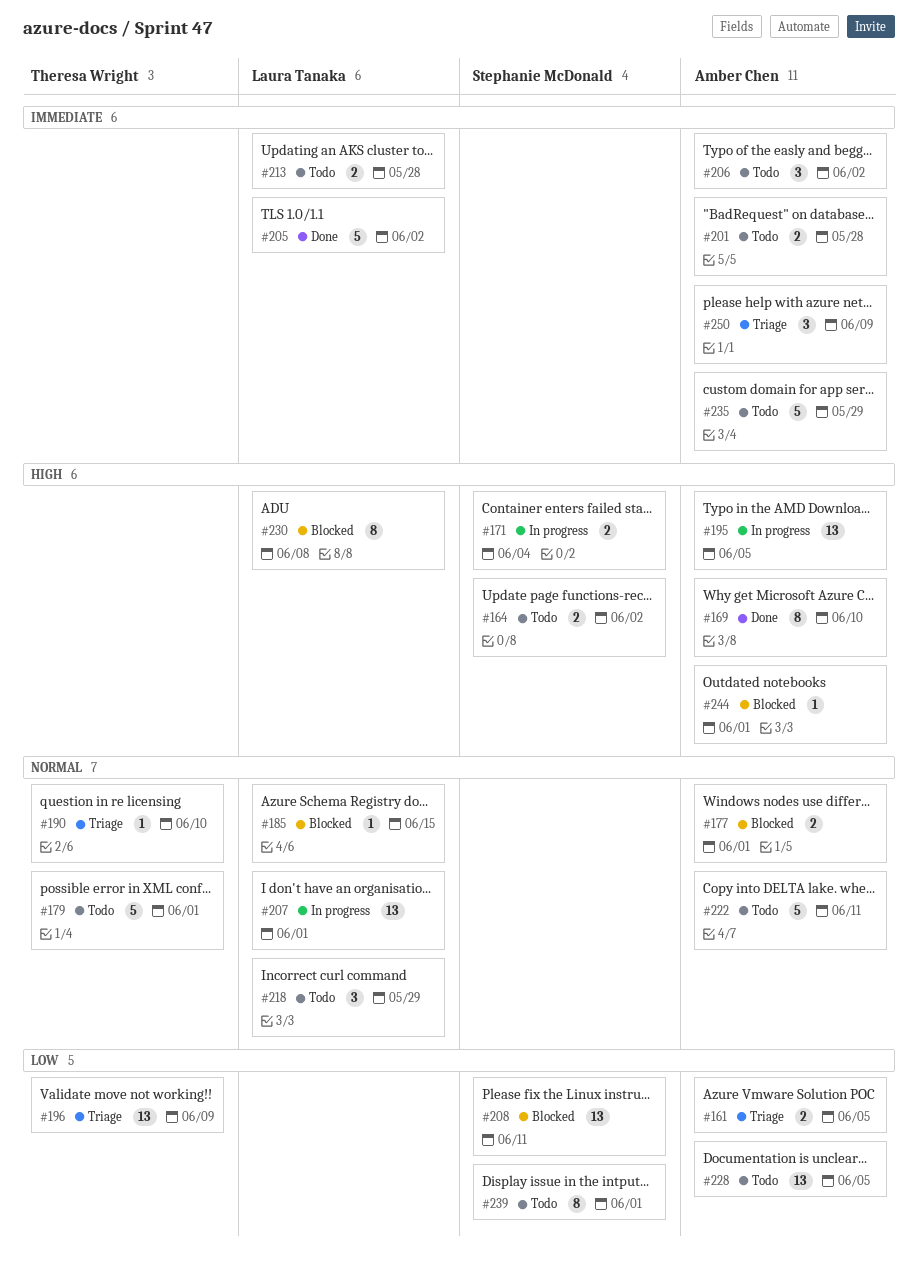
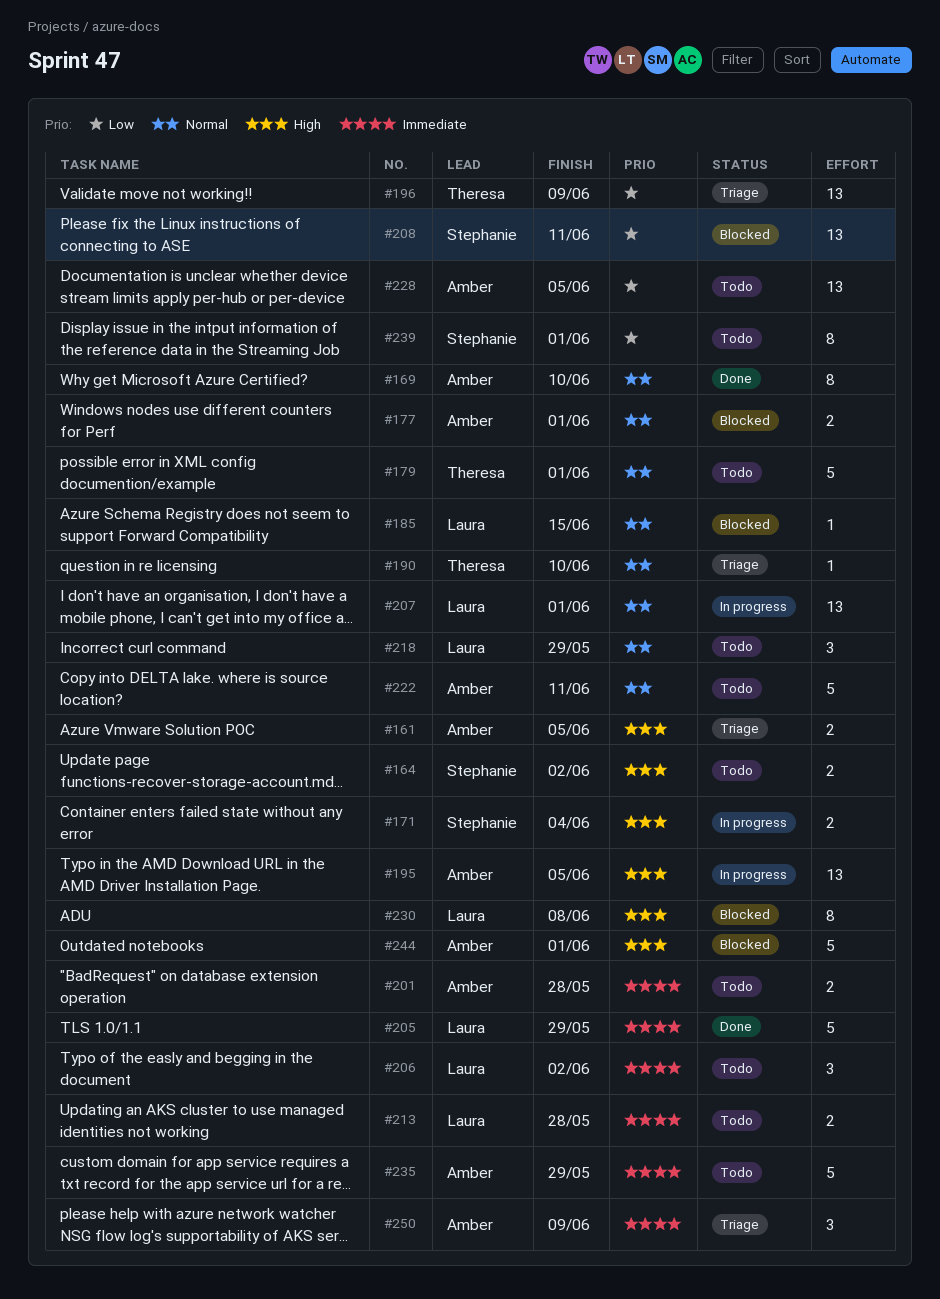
#161, priority: Low -> High
#169, priority: High -> Normal
#205, due: Jun 2 -> May 29
#206, owner: Amber Chen -> Laura Tanaka
#244, estimate: 1 -> 5

